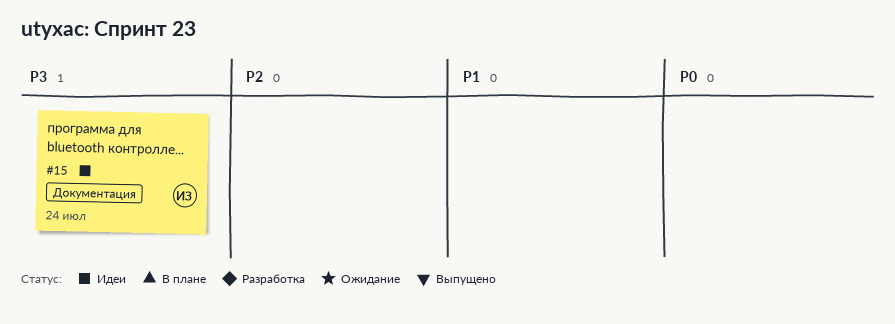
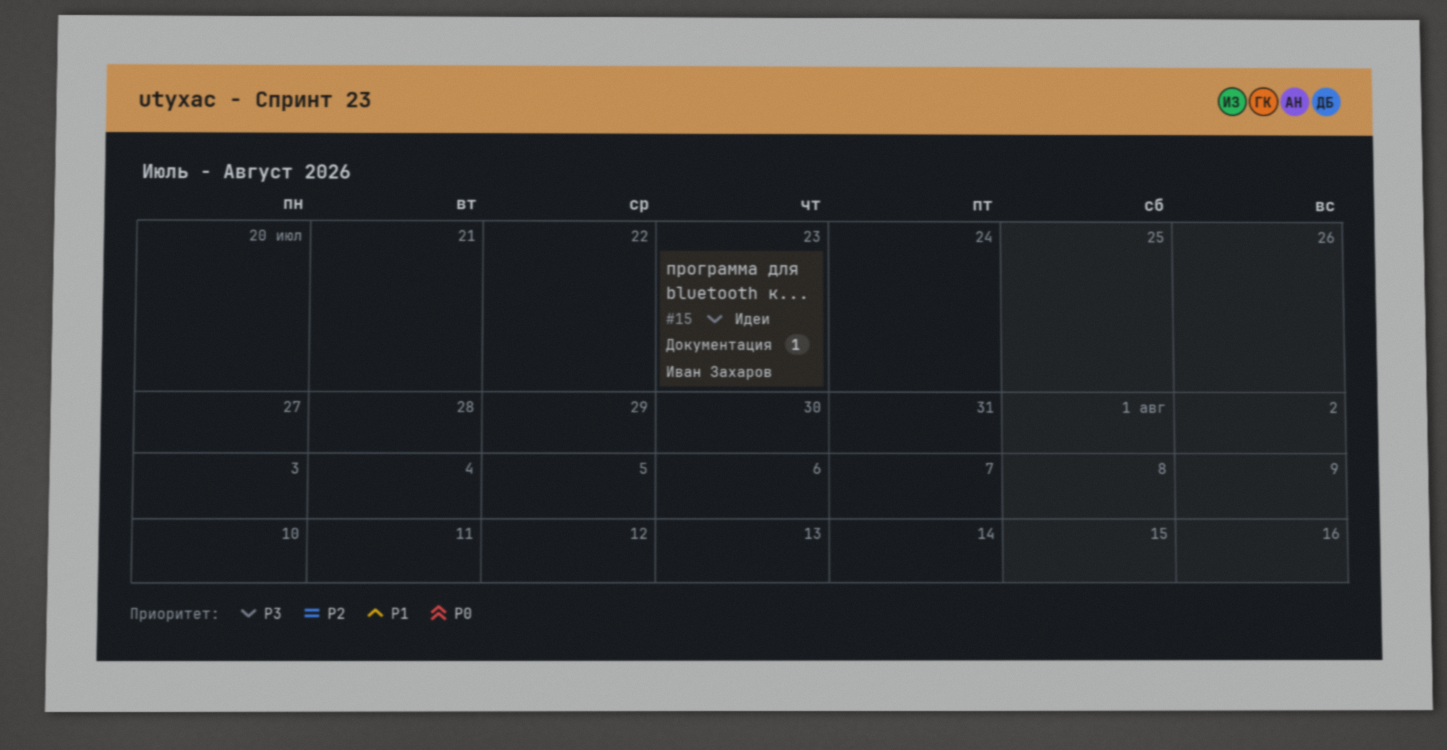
#15, due: Jul 24 -> Jul 23

